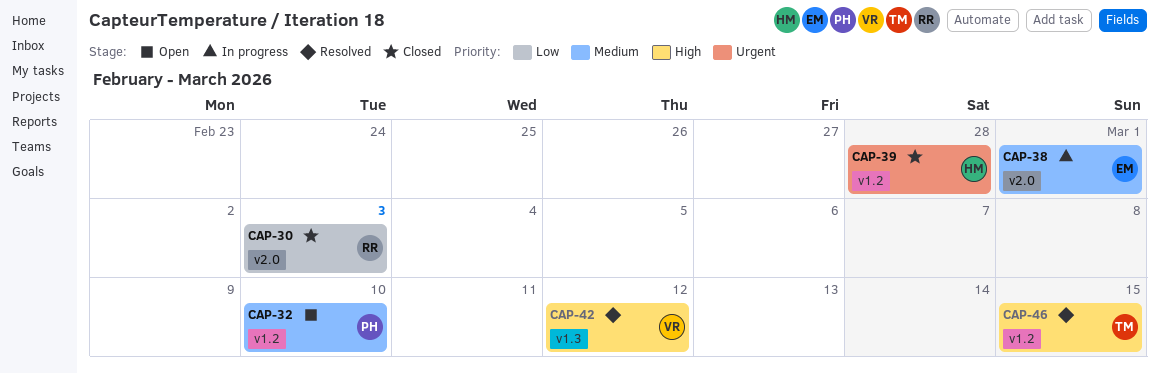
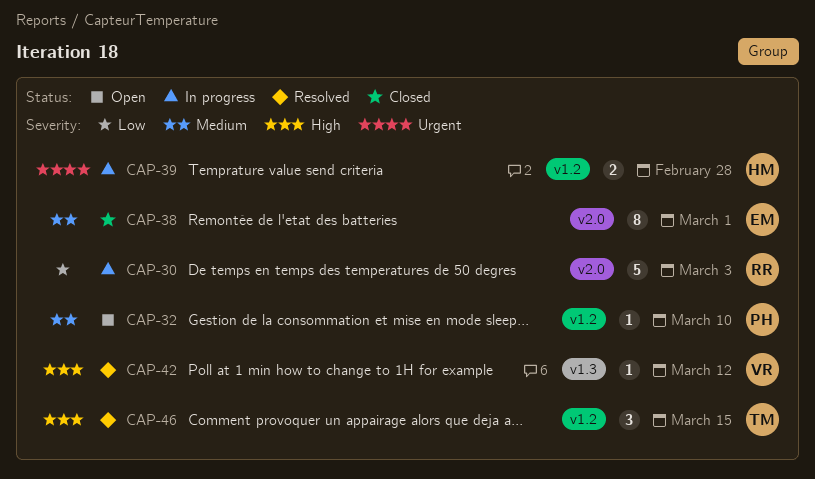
CAP-30, status: Closed -> In progress
CAP-38, status: In progress -> Closed
CAP-39, status: Closed -> In progress

